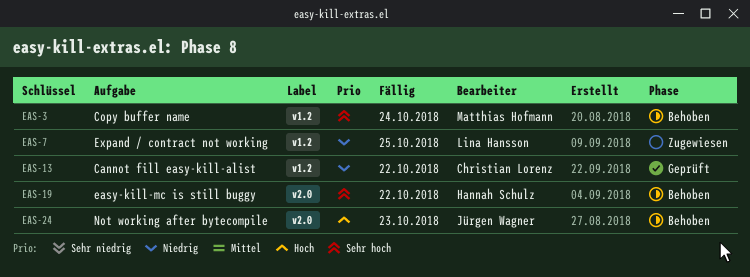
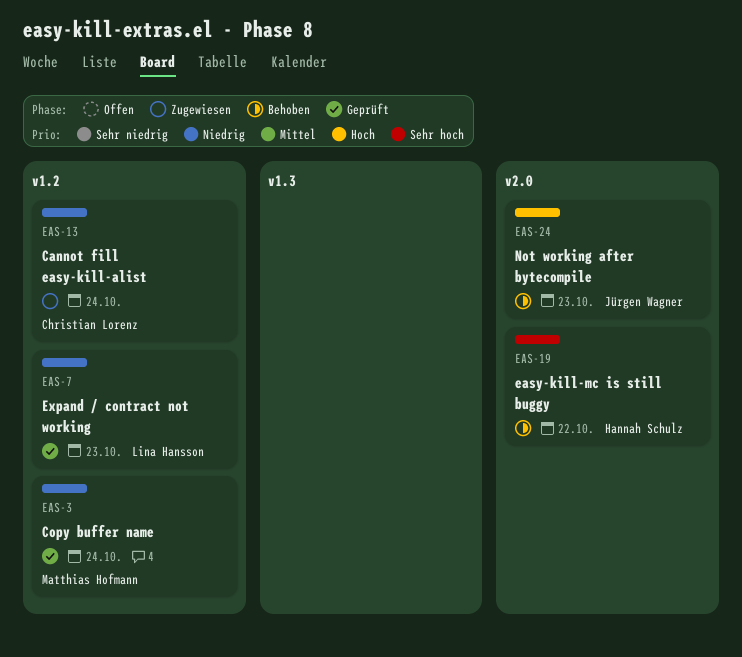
EAS-3, status: Behoben -> Geprüft
EAS-3, priority: Sehr hoch -> Niedrig
EAS-7, status: Zugewiesen -> Geprüft
EAS-7, due: Oct 25 -> Oct 23
EAS-13, status: Geprüft -> Zugewiesen
EAS-13, due: Oct 22 -> Oct 24

